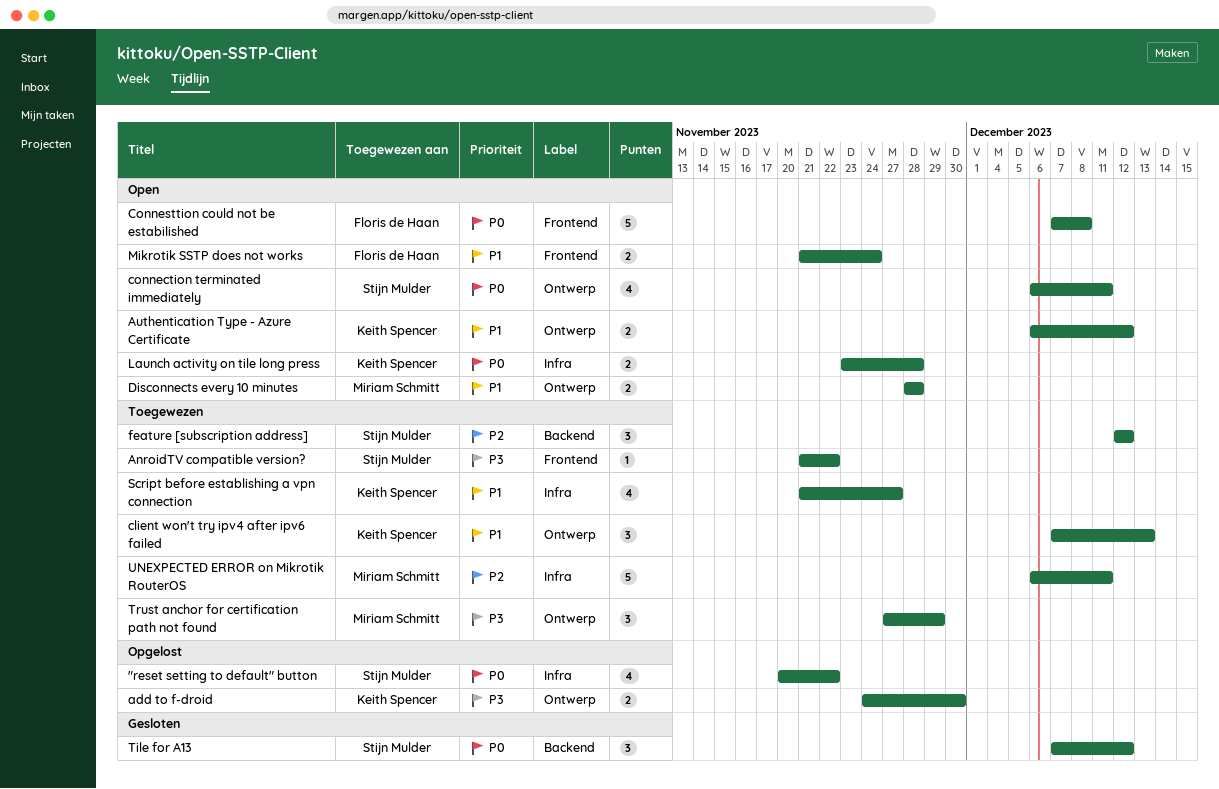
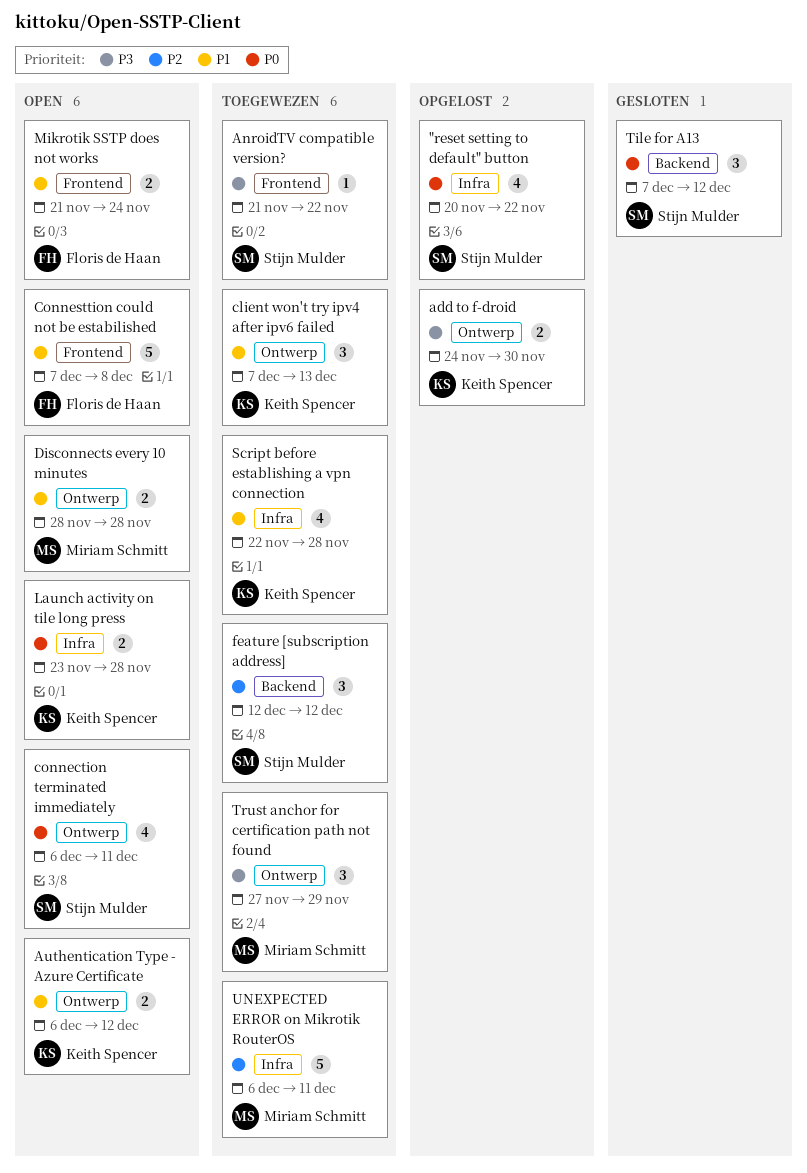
Connesttion could not be estabilished, priority: P0 -> P1
Script before establishing a vpn connection, start: Nov 21 -> Nov 22
Script before establishing a vpn connection, due: Nov 27 -> Nov 28

